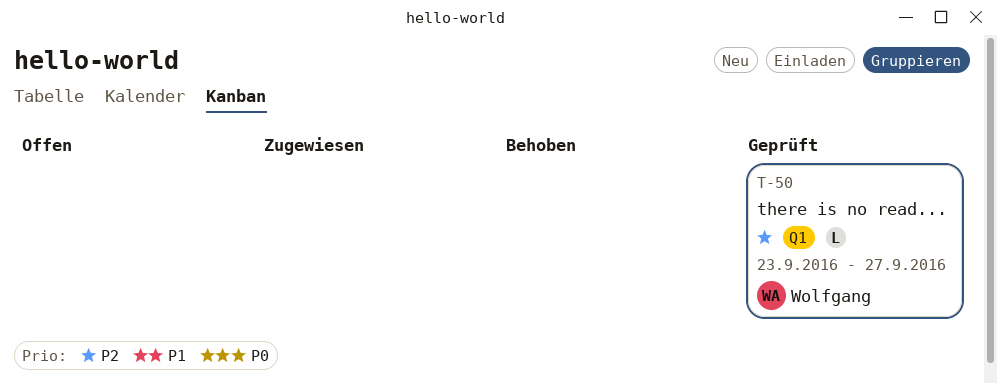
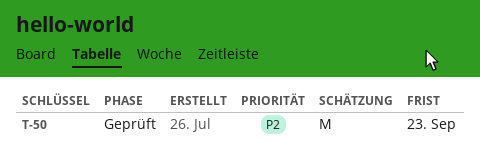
T-50, estimate: L -> M
T-50, due: Sep 27 -> Sep 23

